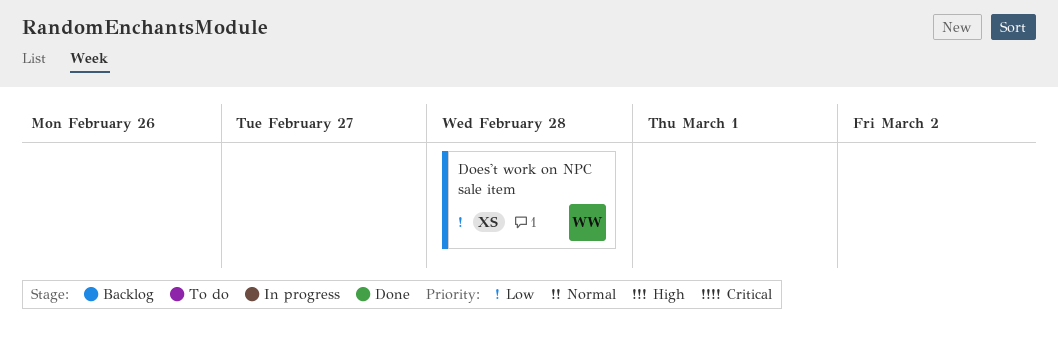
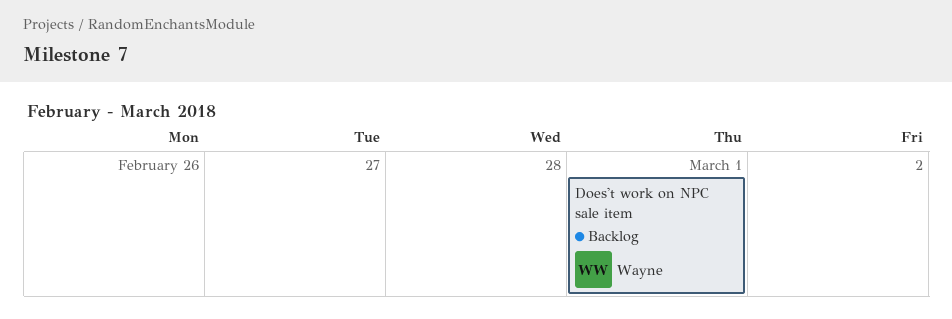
Does't work on NPC sale item, due: Feb 28 -> Mar 1

